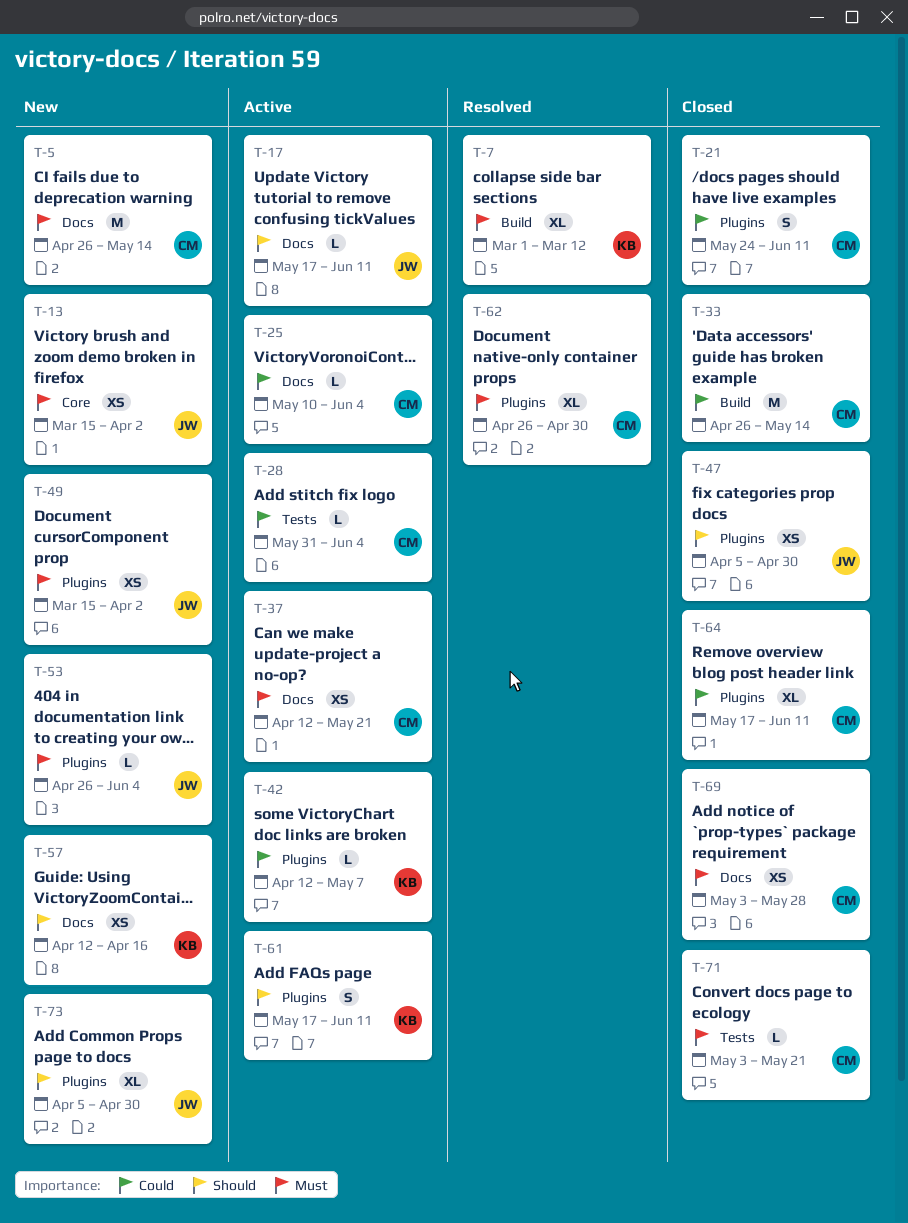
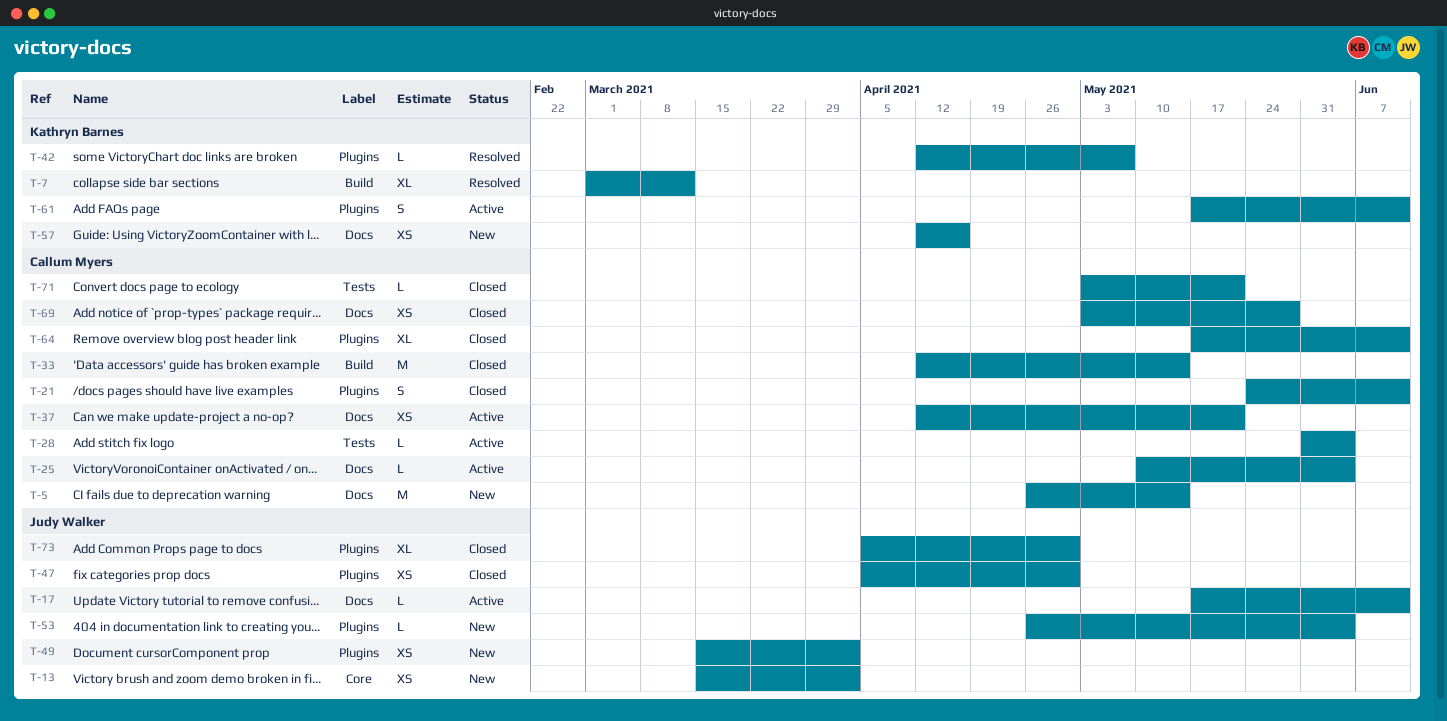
T-33, start: Apr 26 -> Apr 12
T-42, status: Active -> Resolved
T-62: present -> none
T-73, status: New -> Closed

